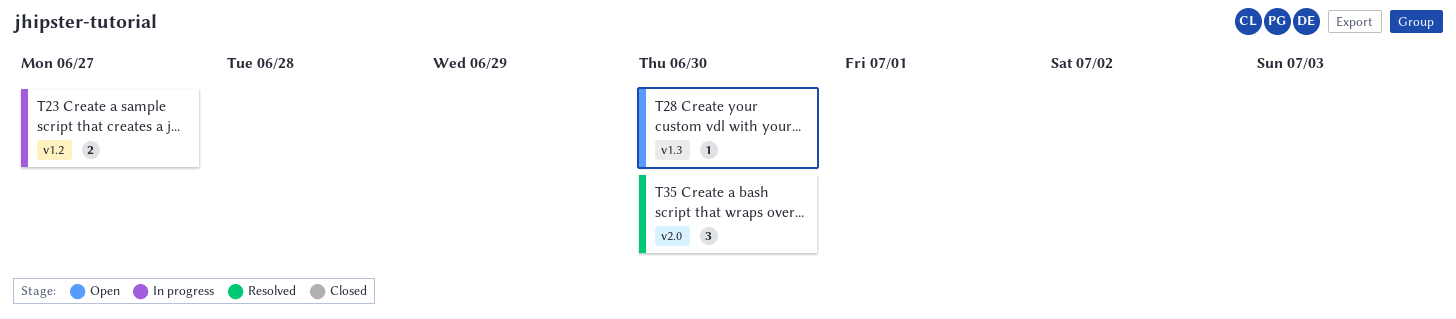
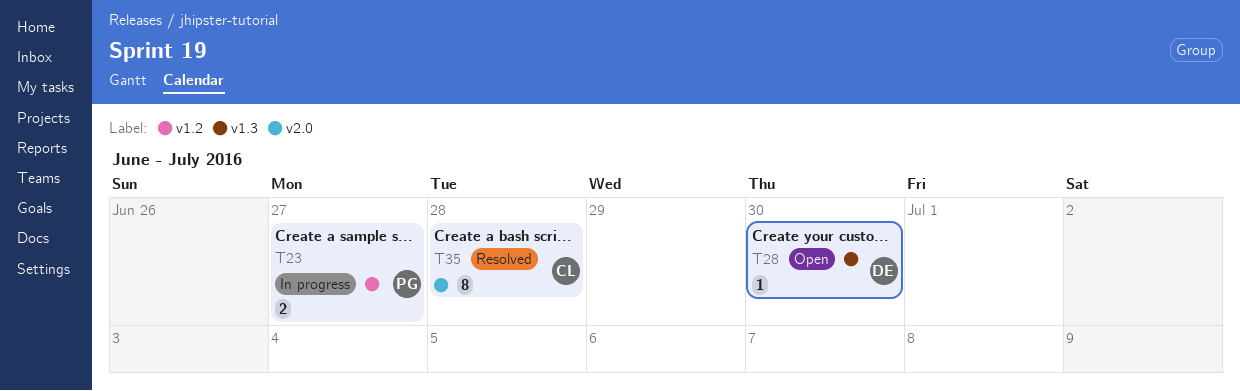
T35, estimate: 3 -> 8
T35, due: Jun 30 -> Jun 28

